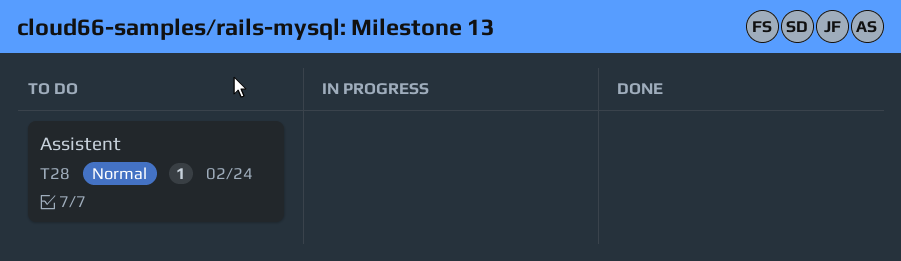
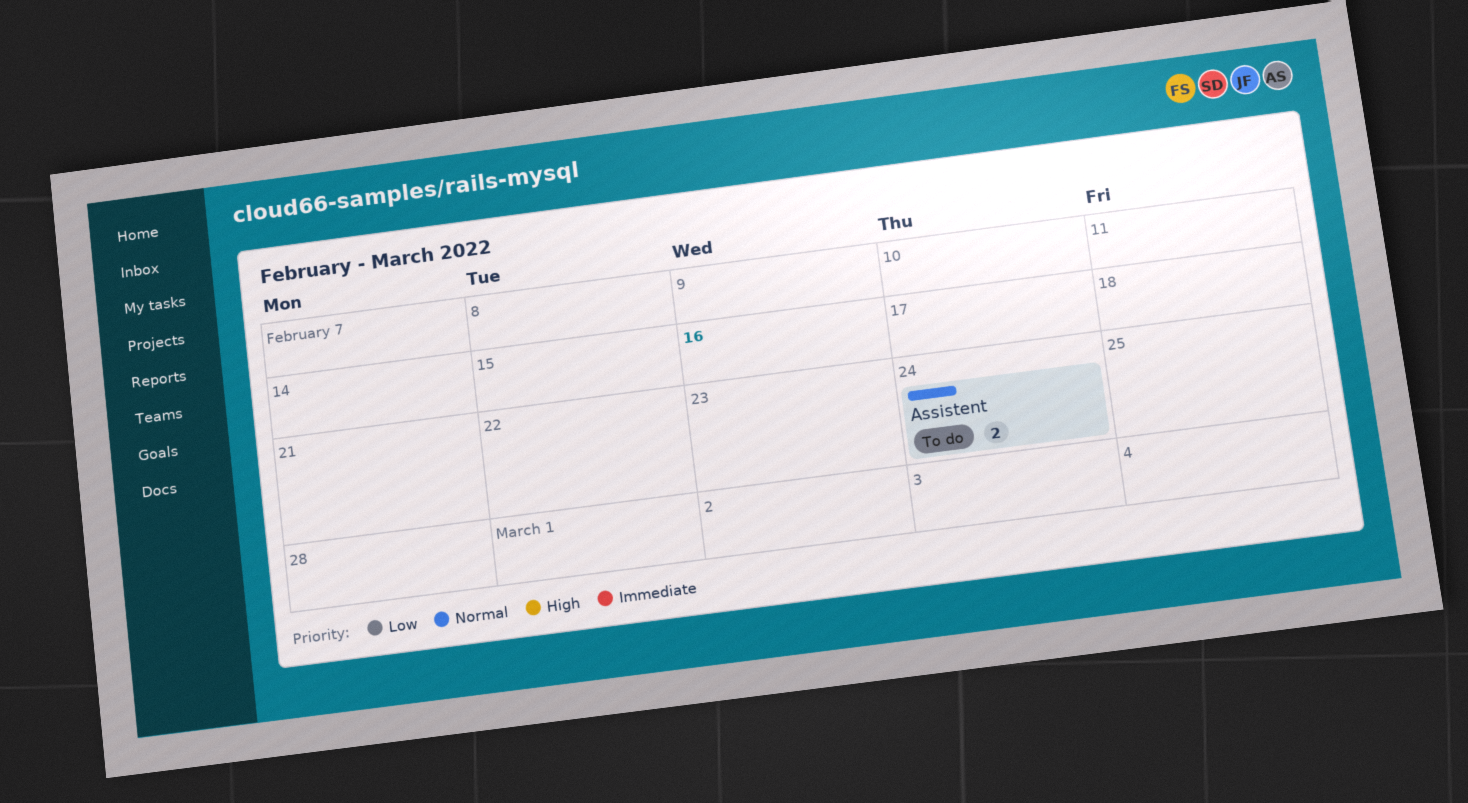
Assistent, estimate: 1 -> 2

